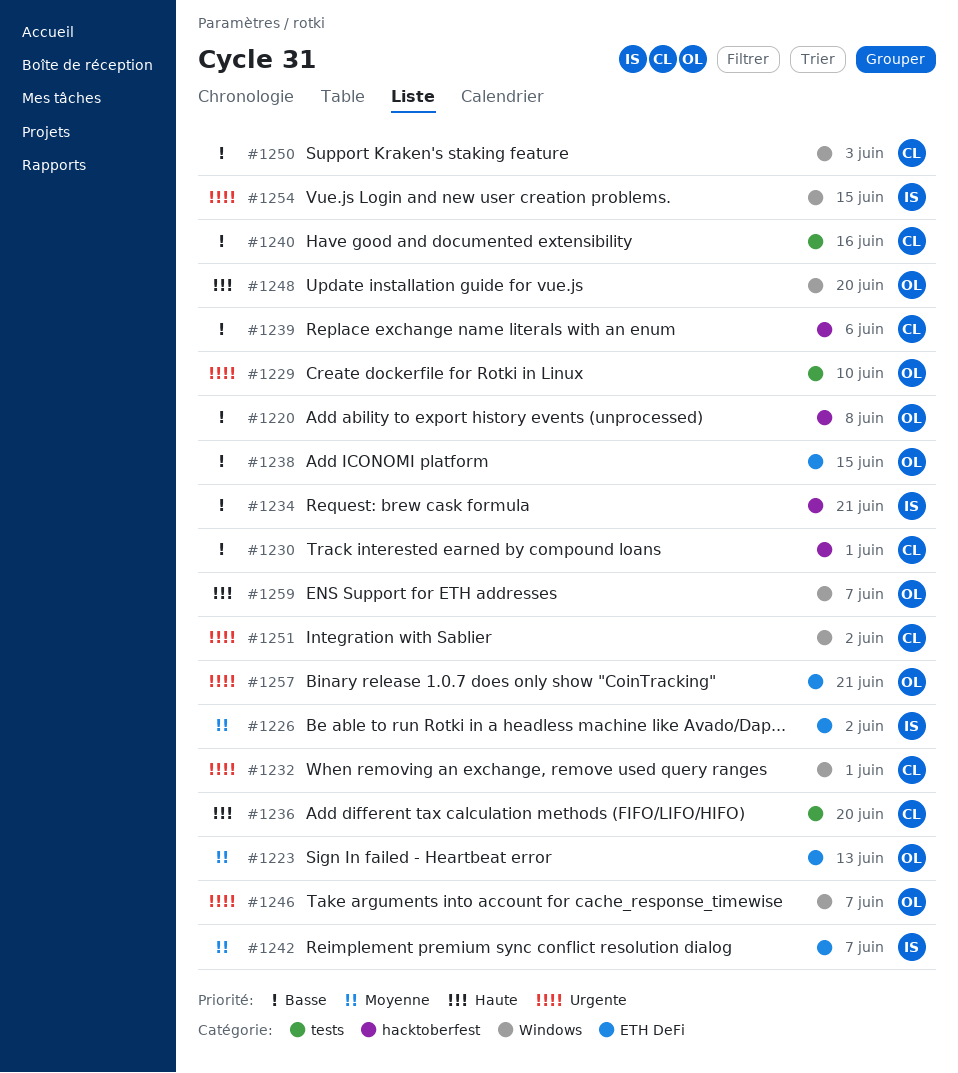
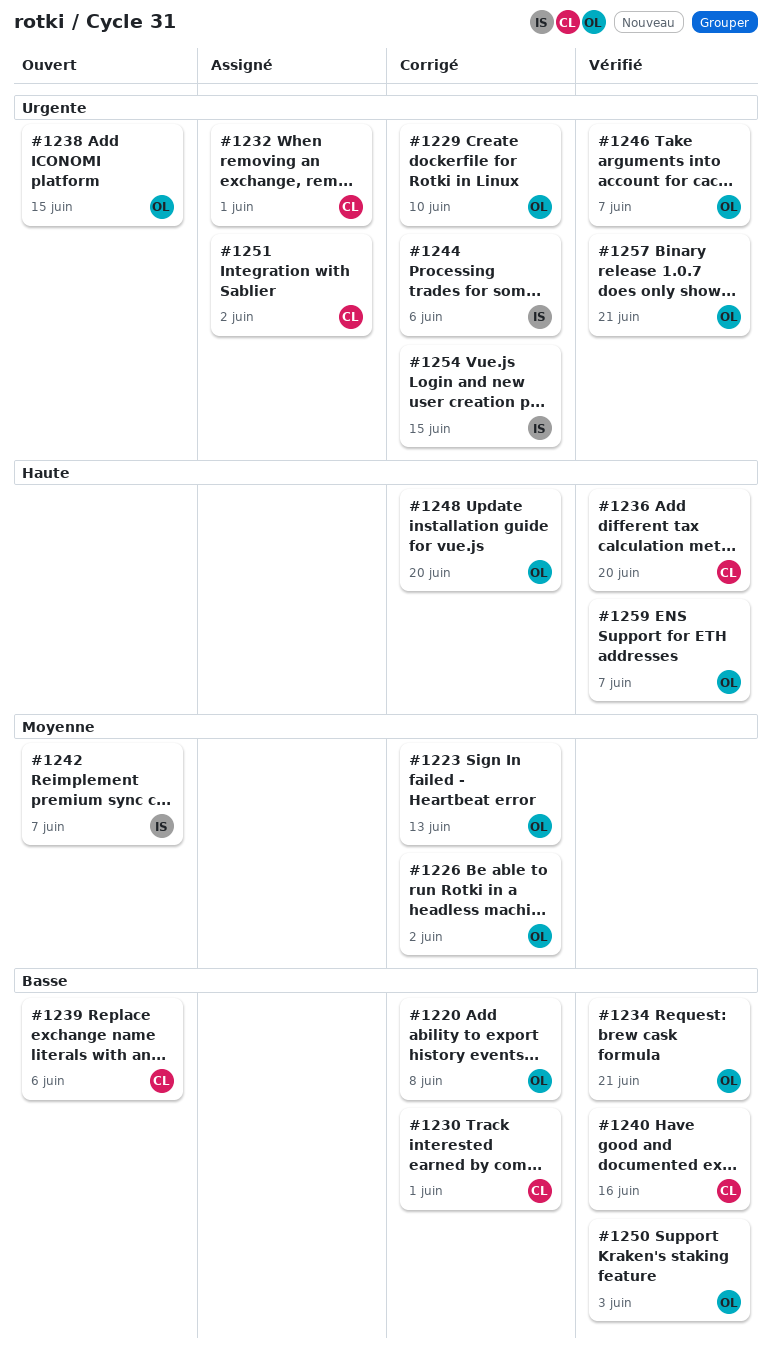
#1226, owner: IS -> OL
#1234, owner: IS -> OL
#1238, priority: Basse -> Urgente
#1244: none -> present
#1250, owner: CL -> OL

